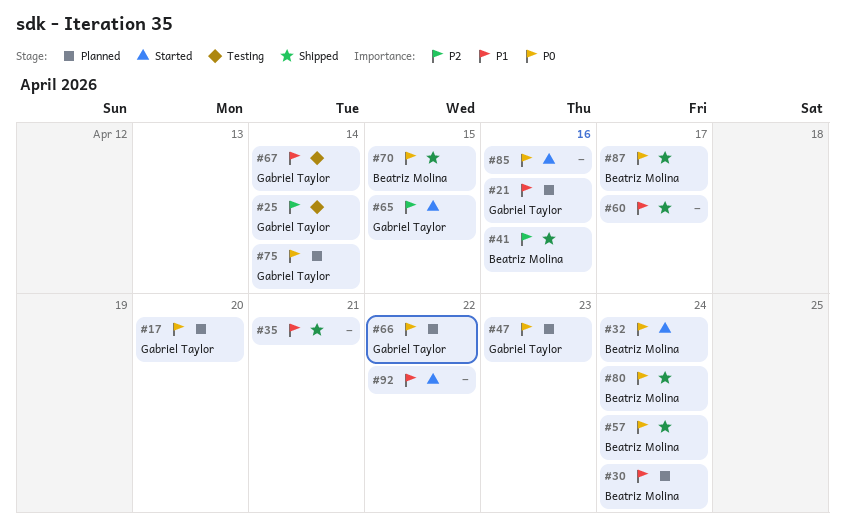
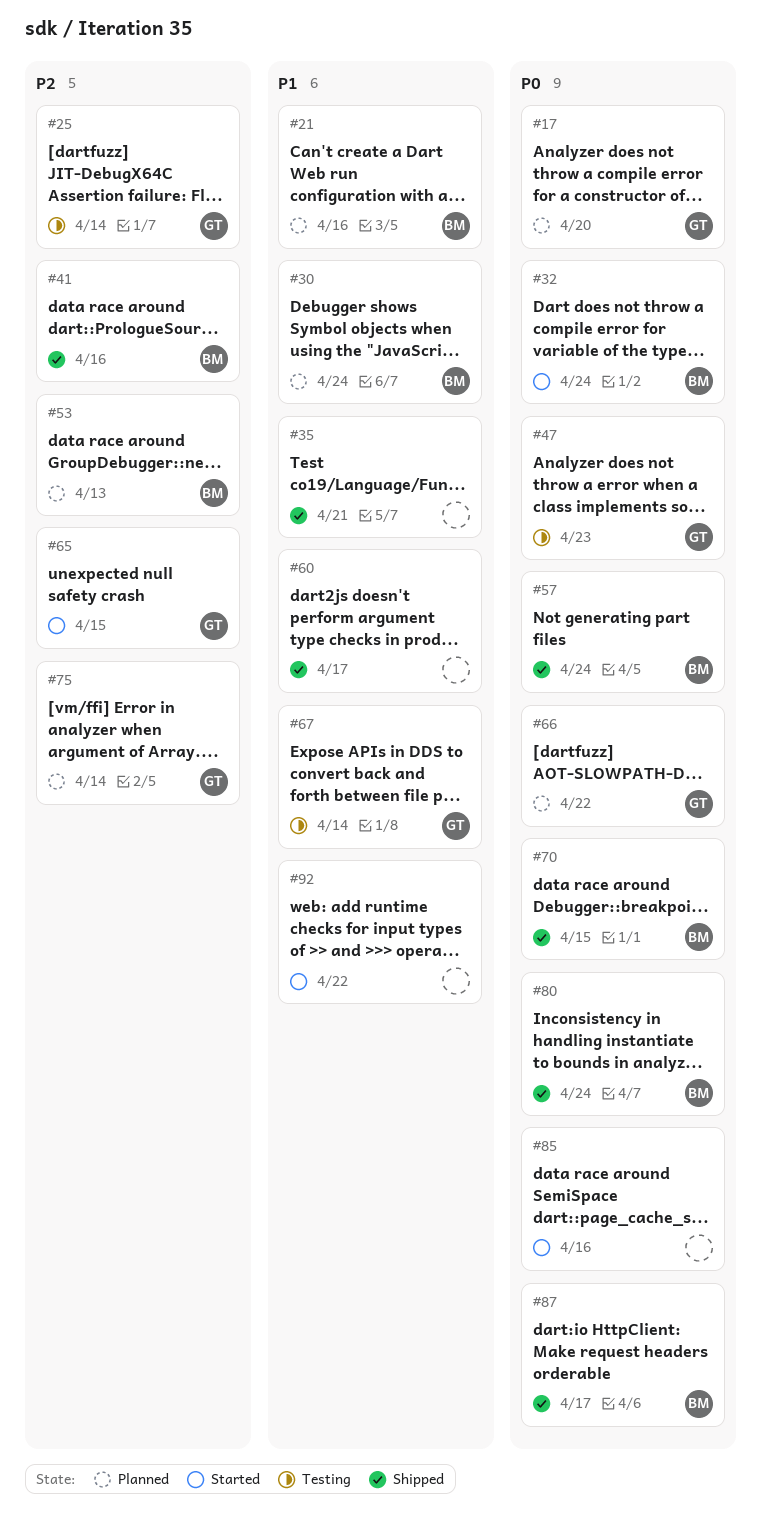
#21, owner: Gabriel Taylor -> Beatriz Molina
#47, status: Planned -> Testing
#53: none -> present
#75, priority: P0 -> P2

